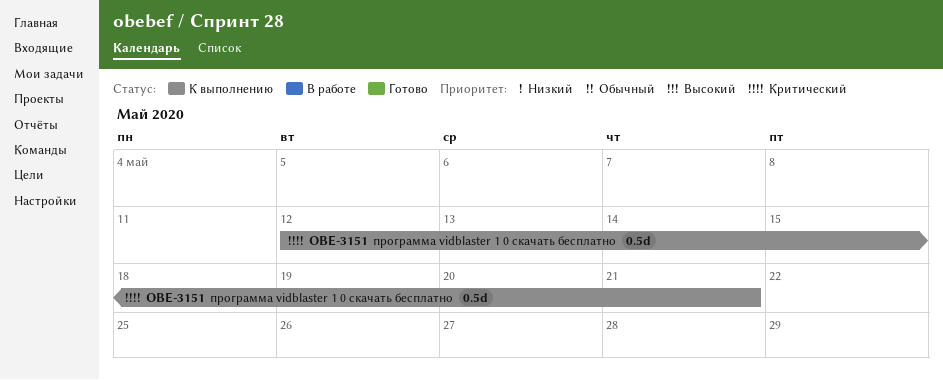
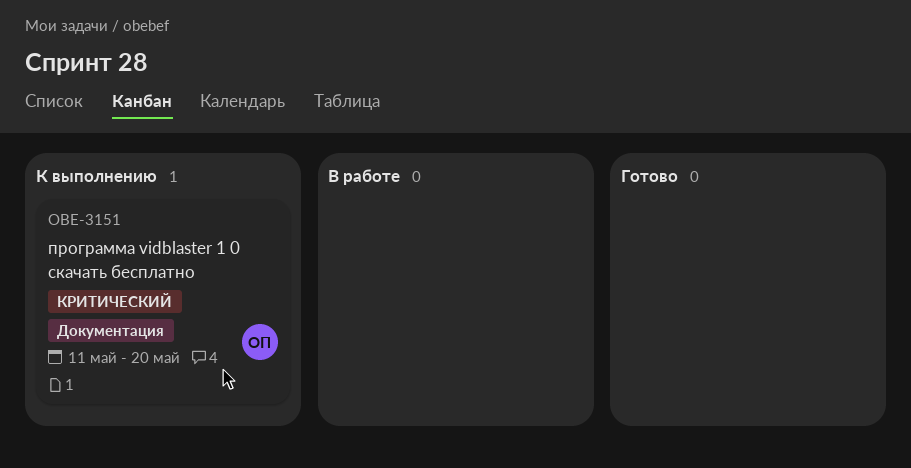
OBE-3151, start: May 12 -> May 11
OBE-3151, due: May 21 -> May 20

